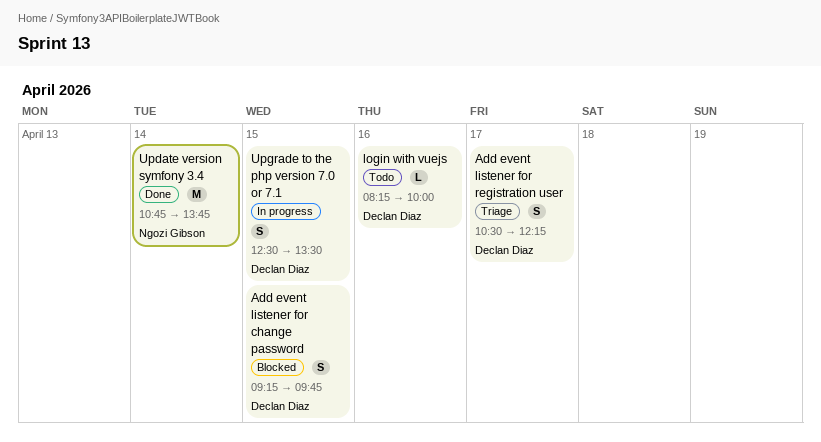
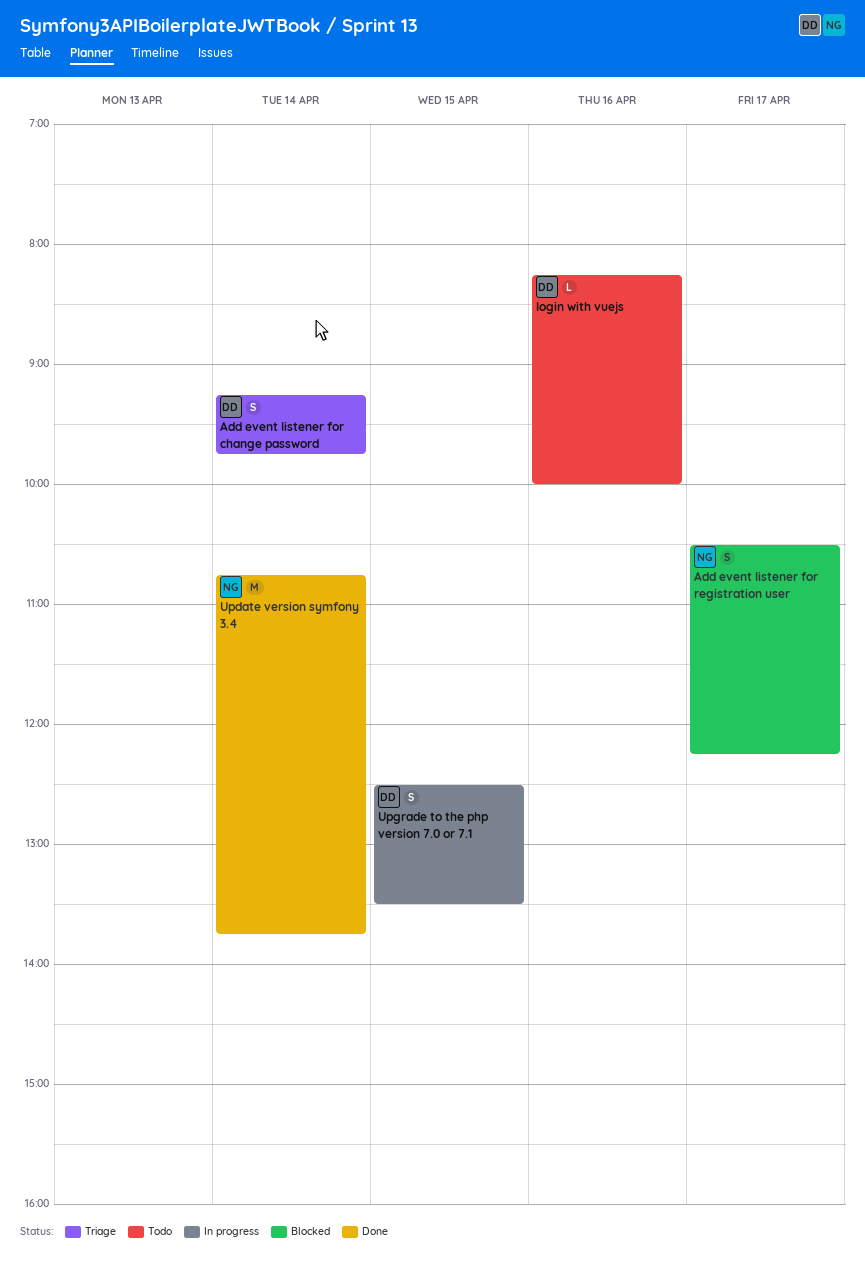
Add event listener for change password, status: Blocked -> Triage
Add event listener for change password, day: Apr 15 -> Apr 14
Add event listener for registration user, status: Triage -> Blocked
Add event listener for registration user, owner: Declan Diaz -> Ngozi Gibson

